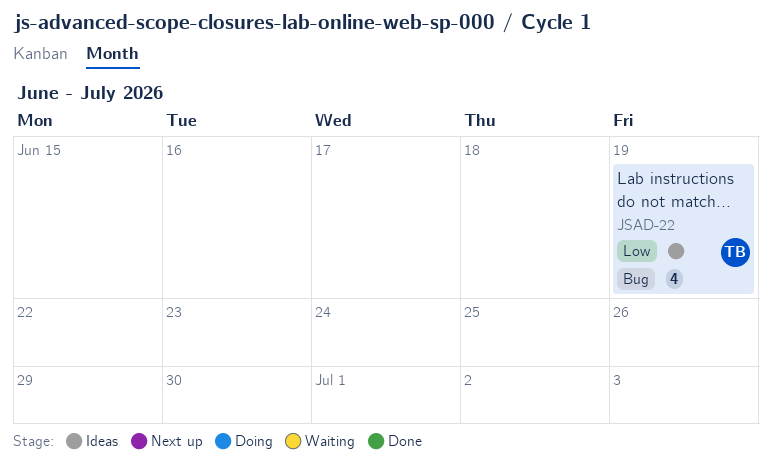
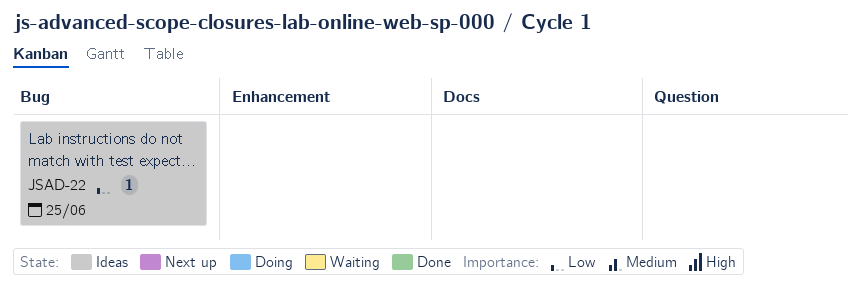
JSAD-22, estimate: 4 -> 1
JSAD-22, due: Jun 19 -> Jun 25

